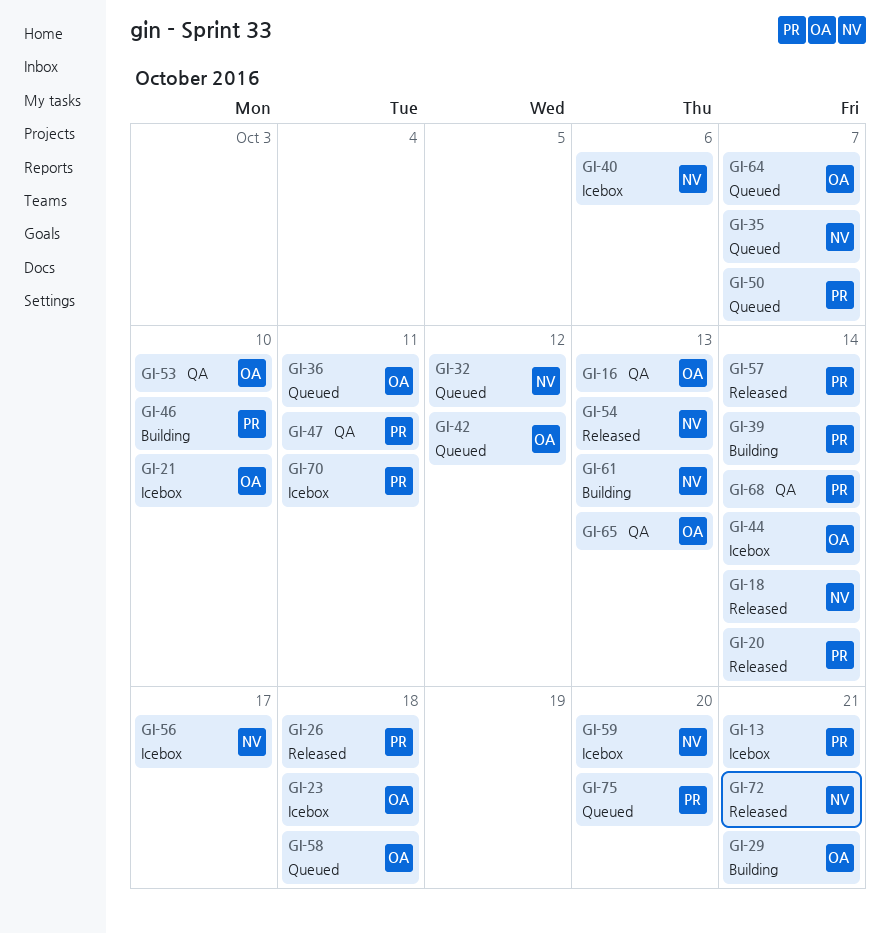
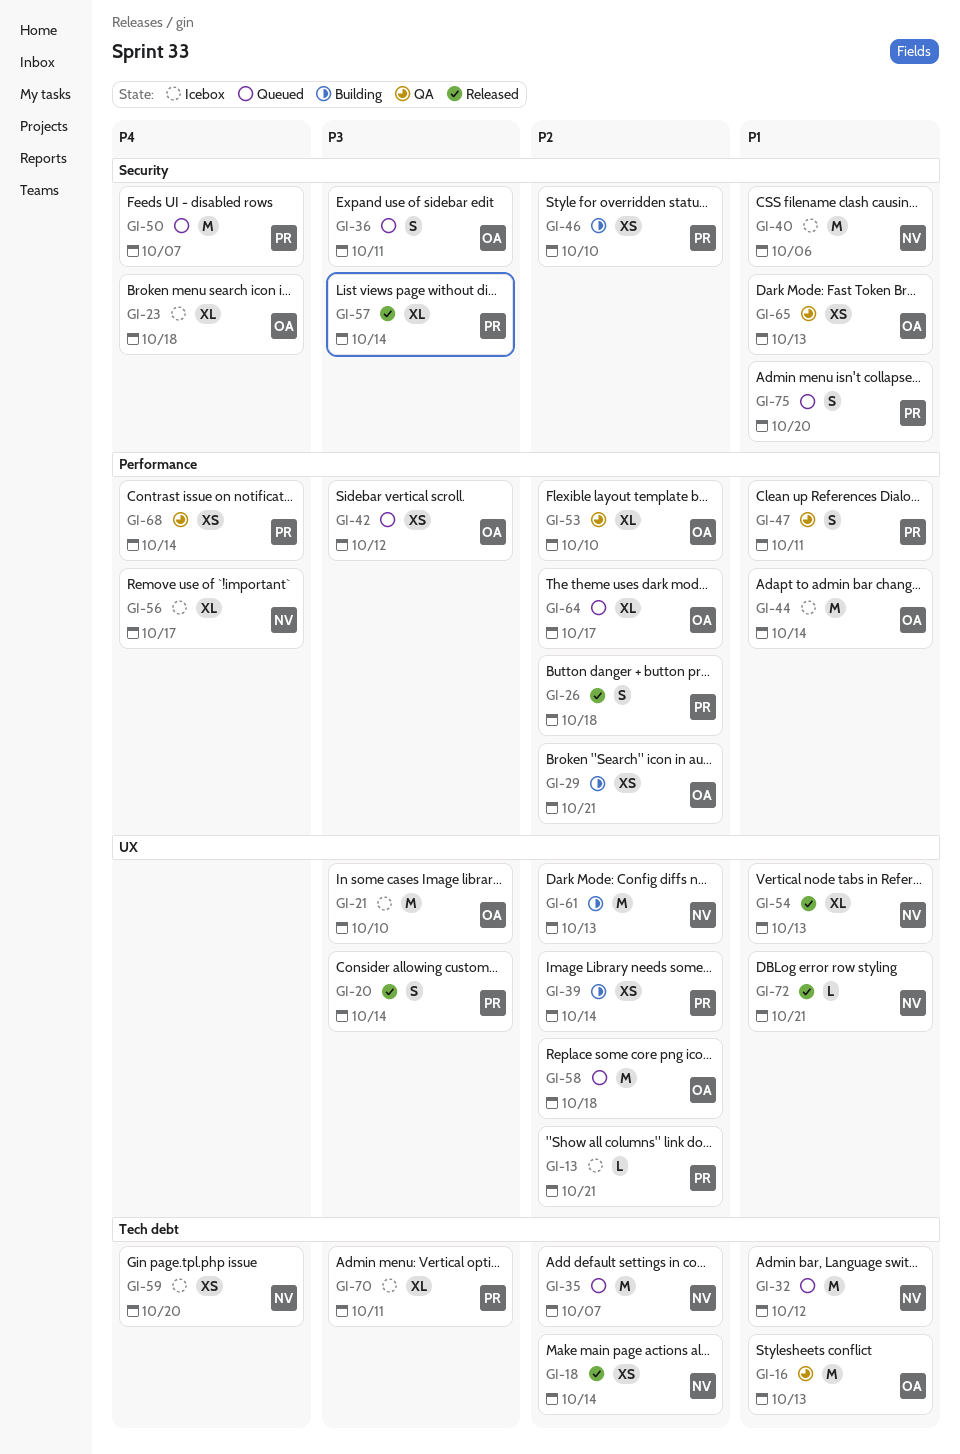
GI-64, due: Oct 7 -> Oct 17

